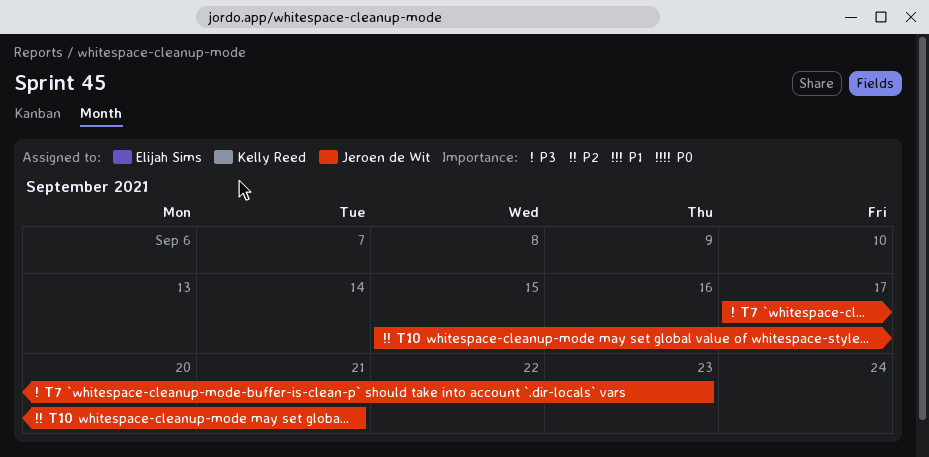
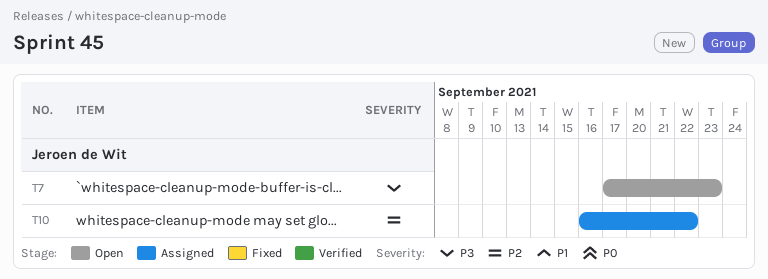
T10, start: Sep 15 -> Sep 16
T10, due: Sep 21 -> Sep 22

